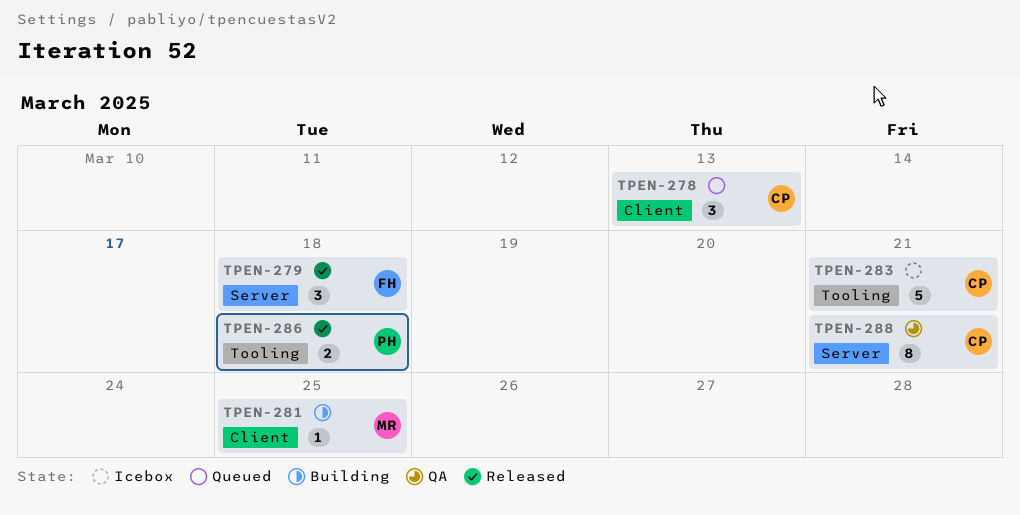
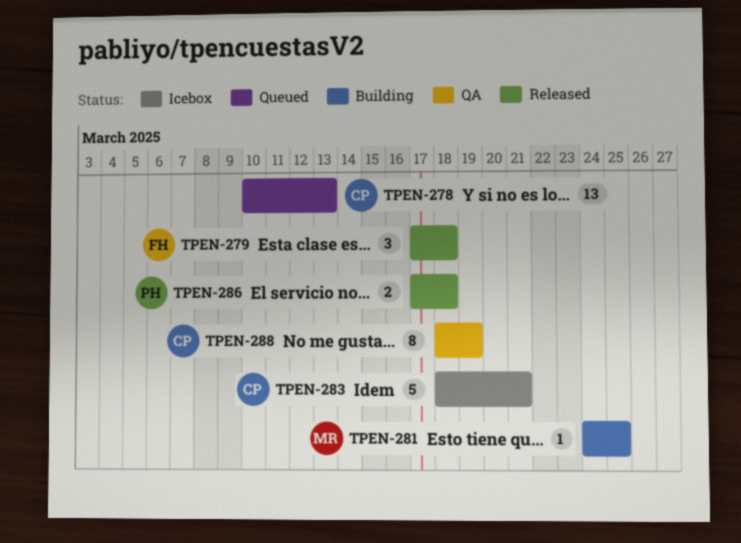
TPEN-278, estimate: 3 -> 13
TPEN-288, due: Mar 21 -> Mar 19

